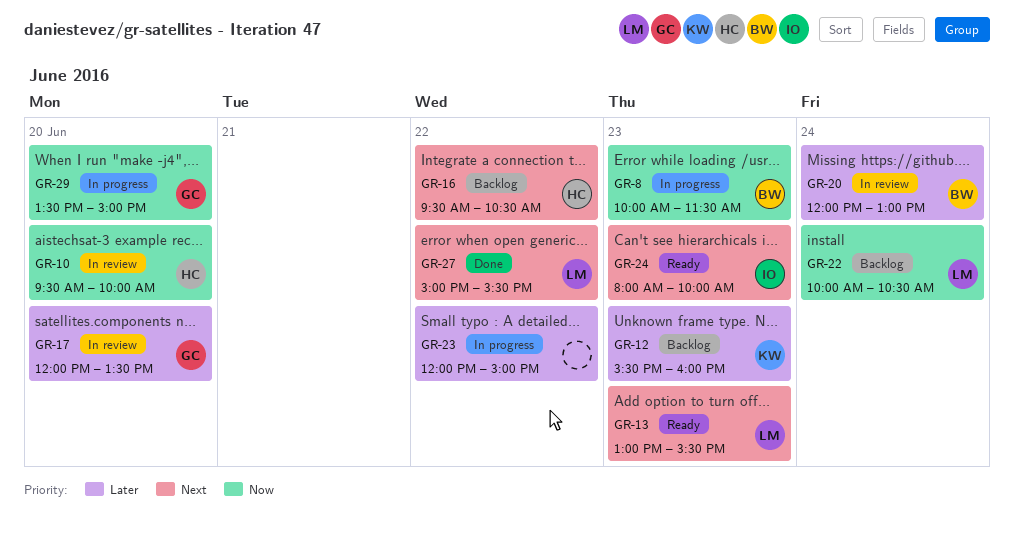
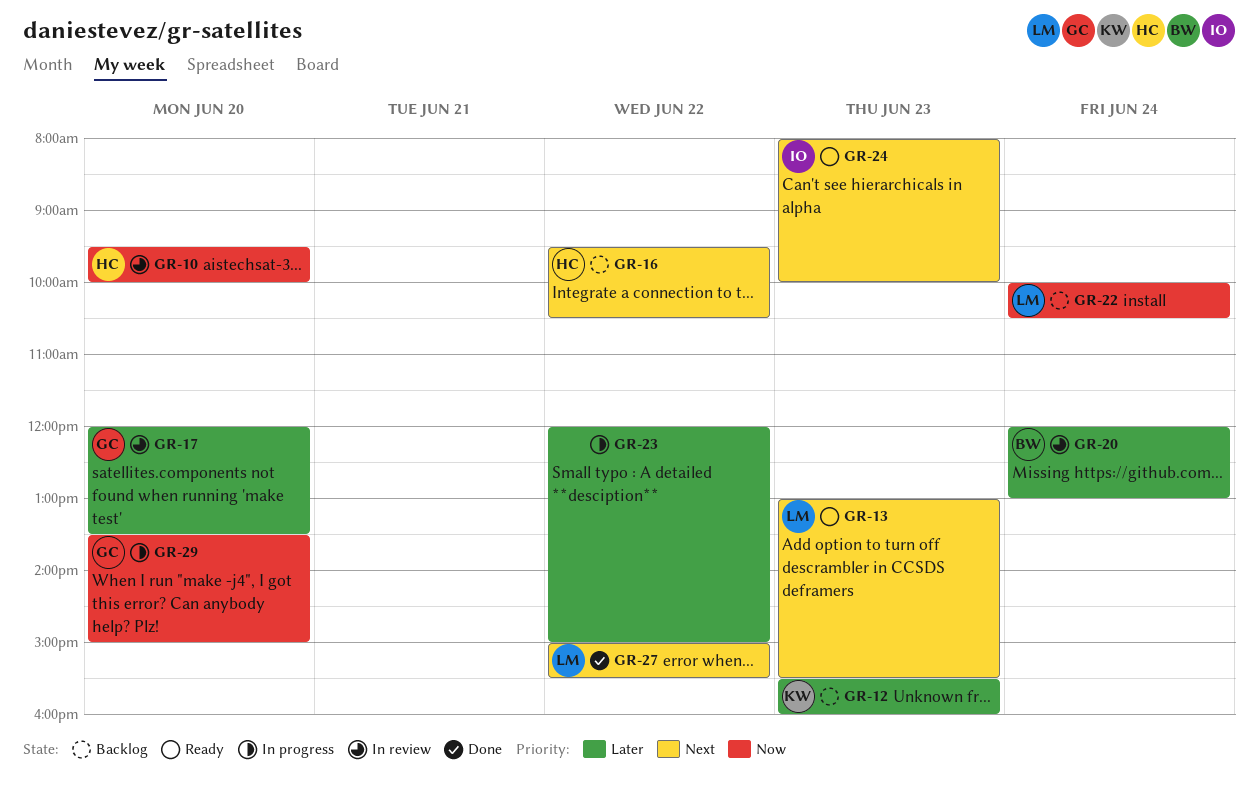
GR-8: present -> none

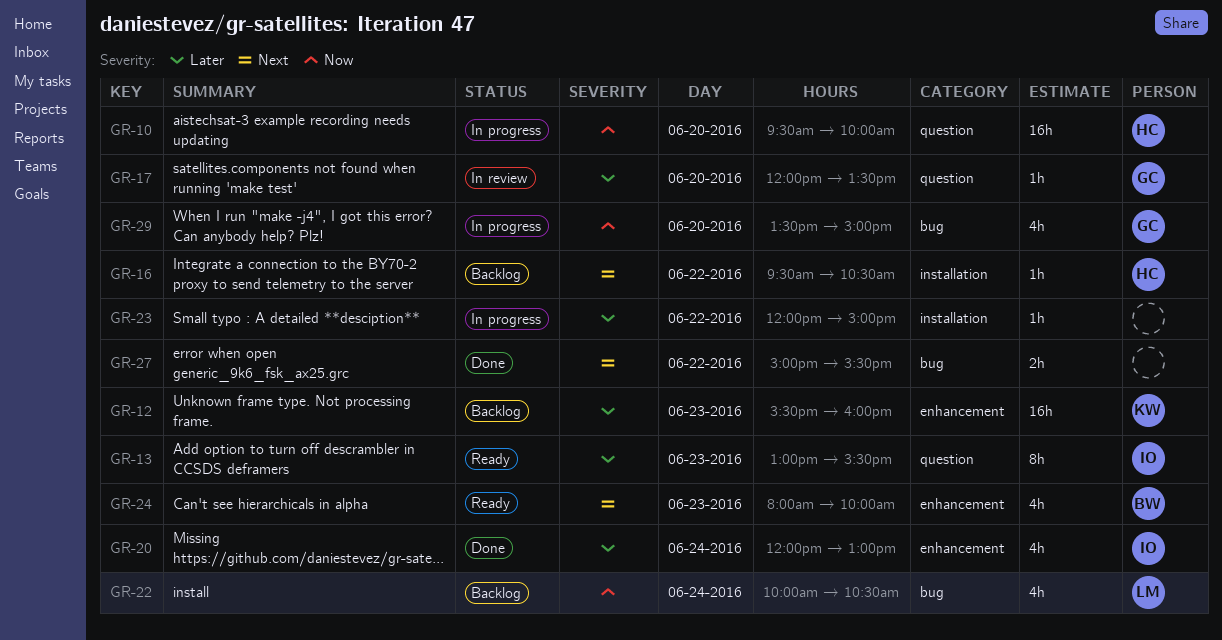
GR-10, status: In review -> In progress
GR-13, owner: LM -> IO
GR-13, priority: Next -> Later
GR-20, status: In review -> Done
GR-20, owner: BW -> IO
GR-24, owner: IO -> BW
GR-27, owner: LM -> none

